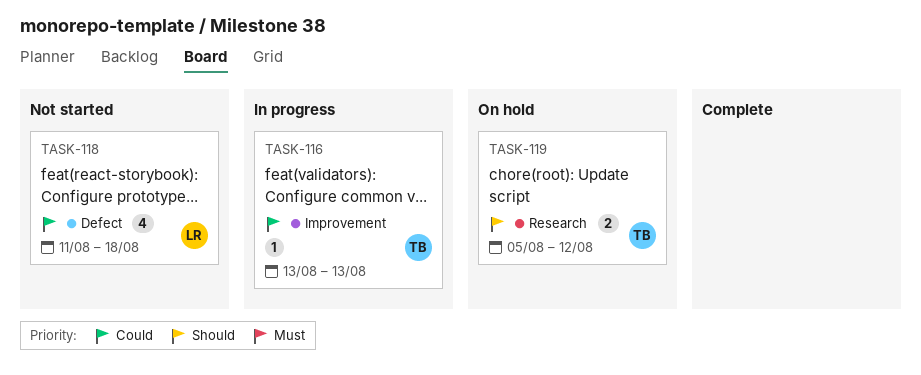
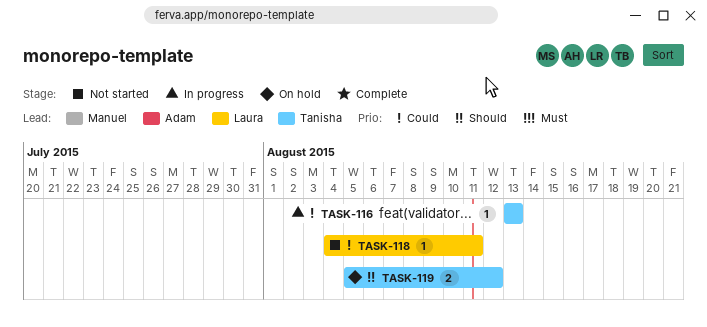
TASK-118, estimate: 4 -> 1
TASK-118, start: Aug 11 -> Aug 4
TASK-118, due: Aug 18 -> Aug 11

